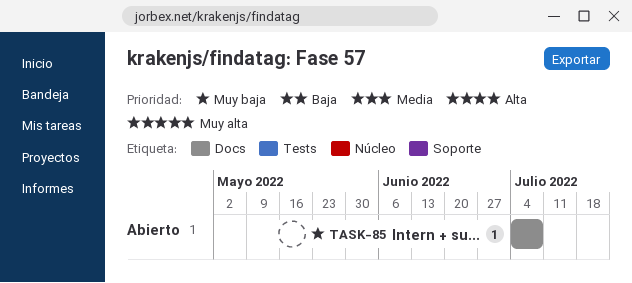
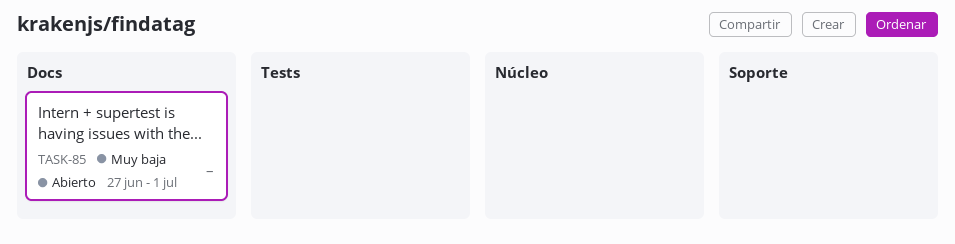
TASK-85, start: Jul 4 -> Jun 27
TASK-85, due: Jul 8 -> Jul 1

